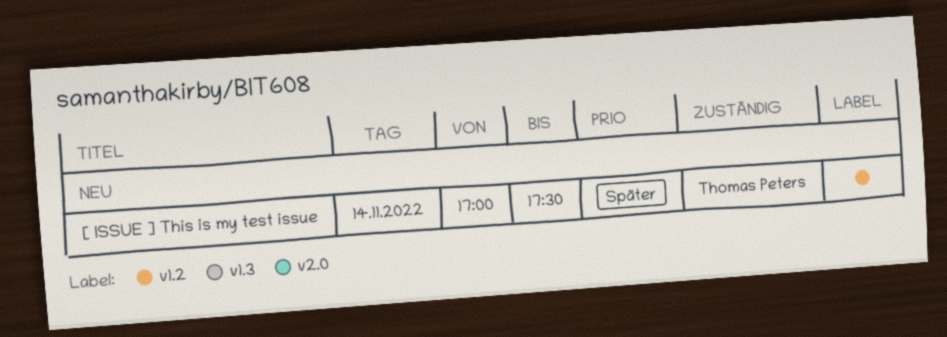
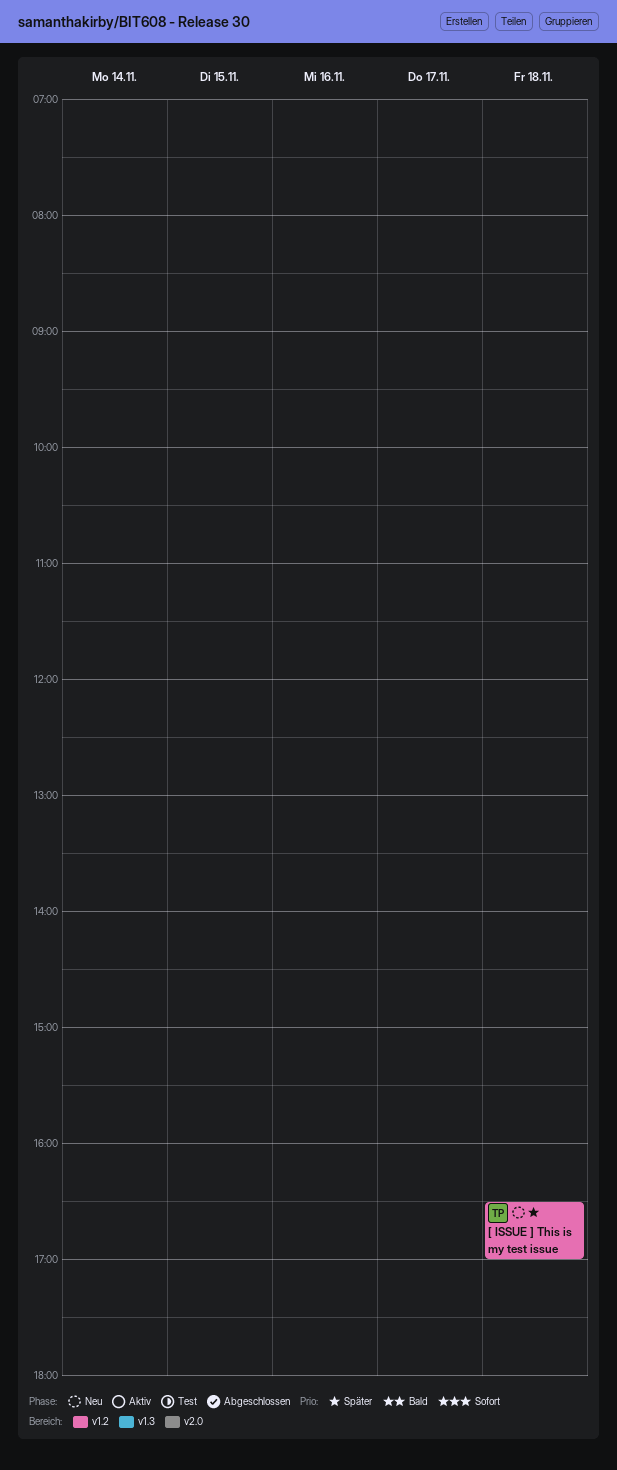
[ ISSUE ] This is my test issue, day: Nov 14 -> Nov 18
[ ISSUE ] This is my test issue, begins: 17:00 -> 16:30
[ ISSUE ] This is my test issue, ends: 17:30 -> 17:00

